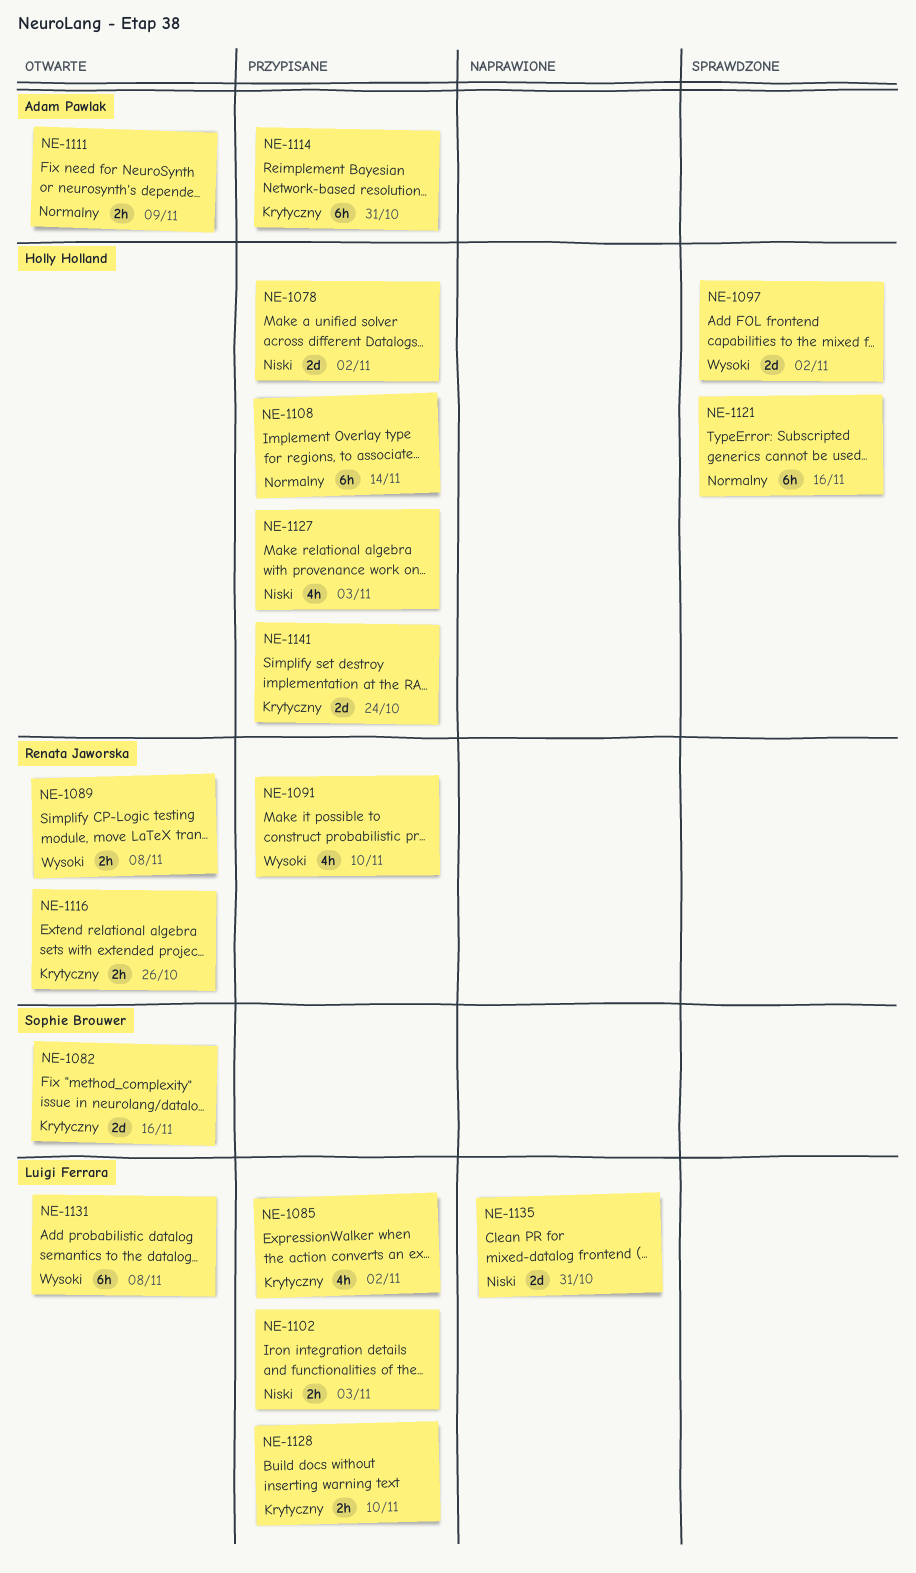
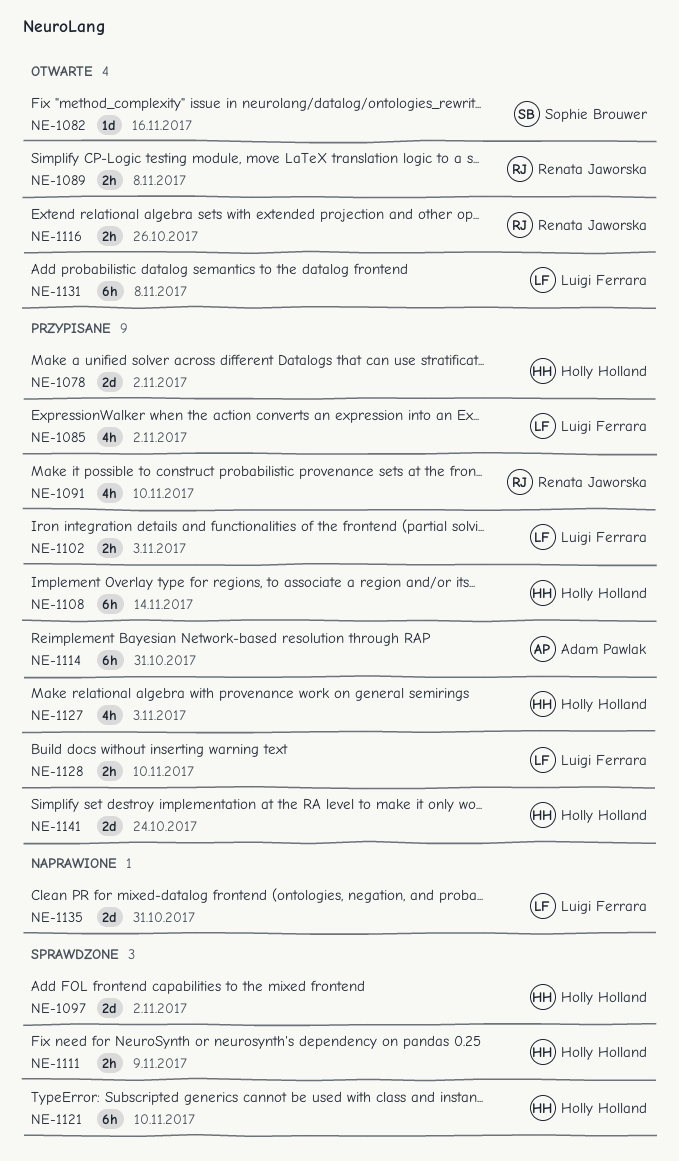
NE-1082, estimate: 2d -> 1d
NE-1111, status: Otwarte -> Sprawdzone
NE-1111, owner: Adam Pawlak -> Holly Holland
NE-1121, due: Nov 16 -> Nov 10

